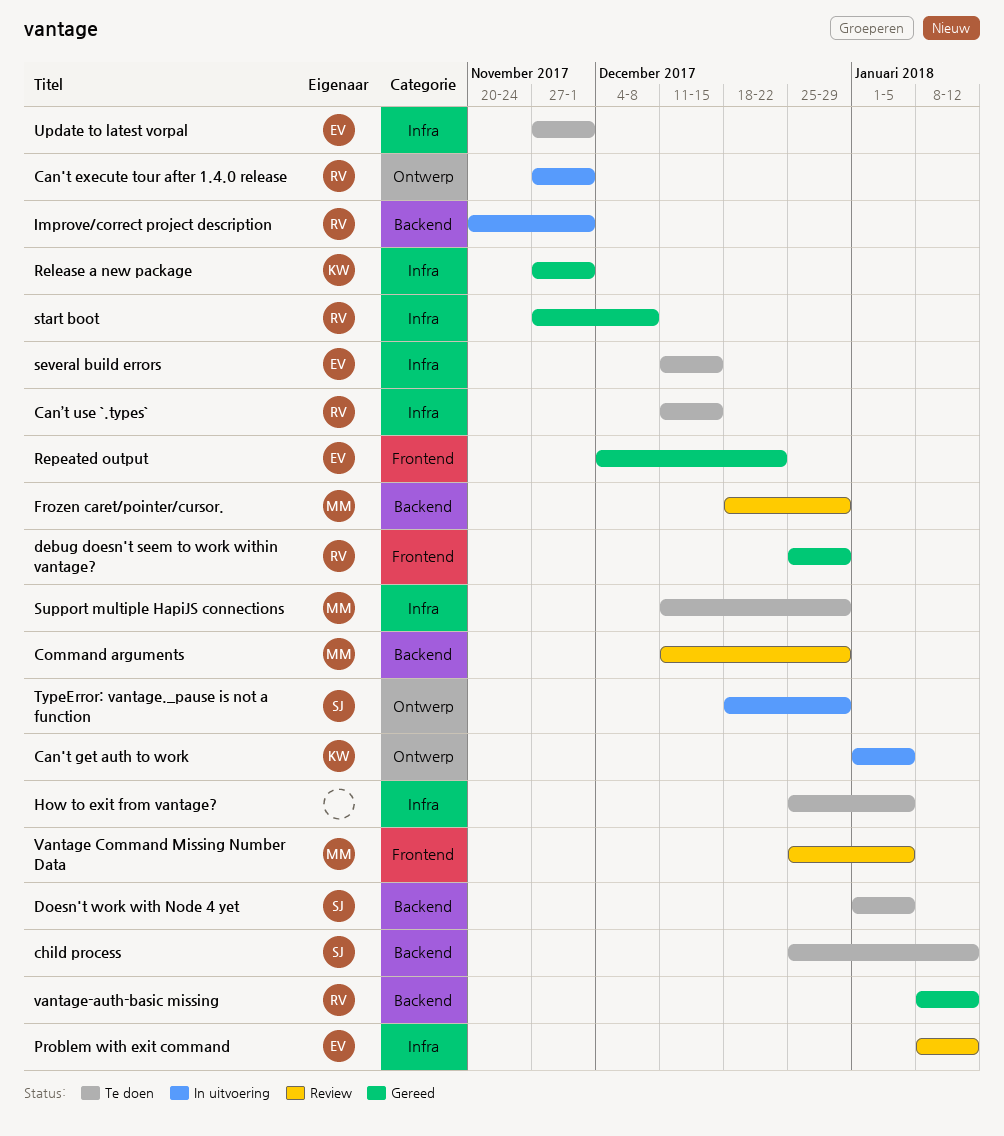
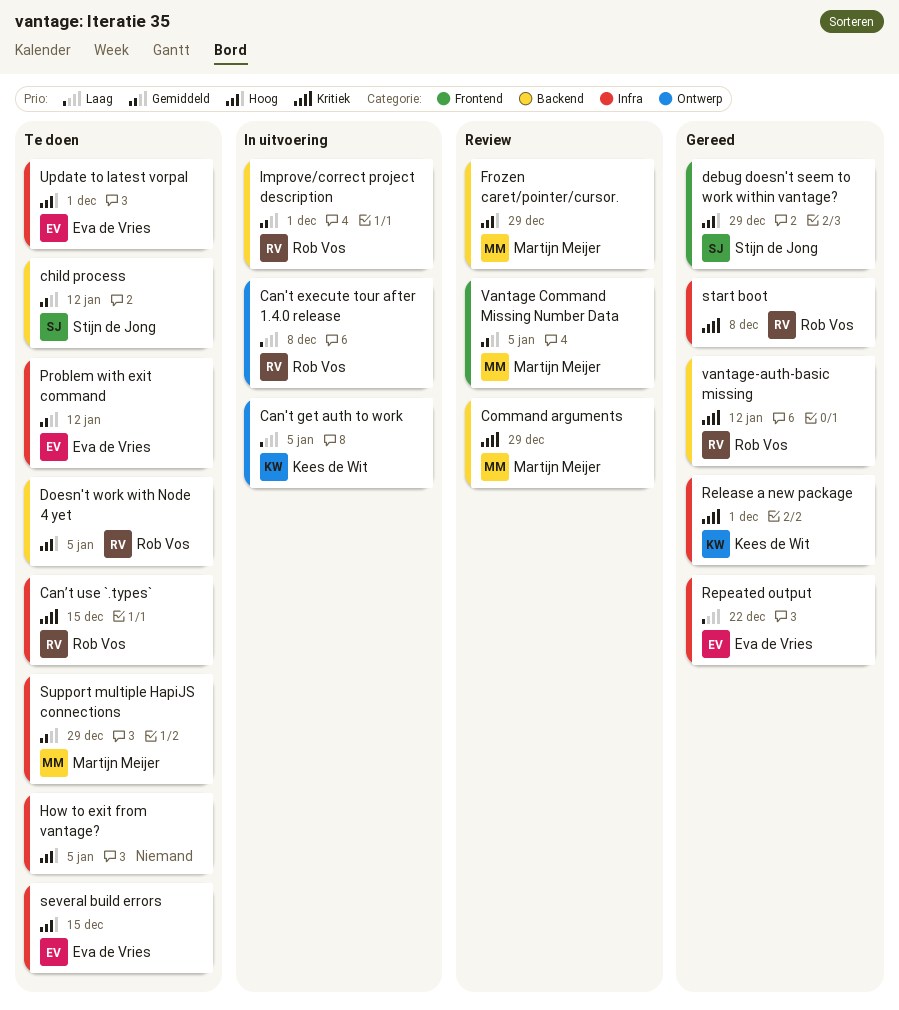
Can't execute tour after 1.4.0 release, due: Dec 1 -> Dec 8
debug doesn't seem to work within vantage?, owner: Rob Vos -> Stijn de Jong
Doesn't work with Node 4 yet, owner: Stijn de Jong -> Rob Vos
Problem with exit command, status: Review -> Te doen
Repeated output, label: Frontend -> Infra
TypeError: vantage._pause is not a function: present -> none

